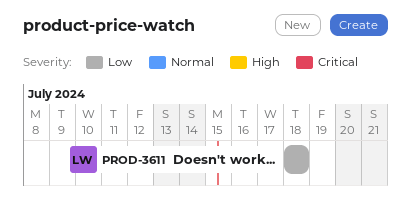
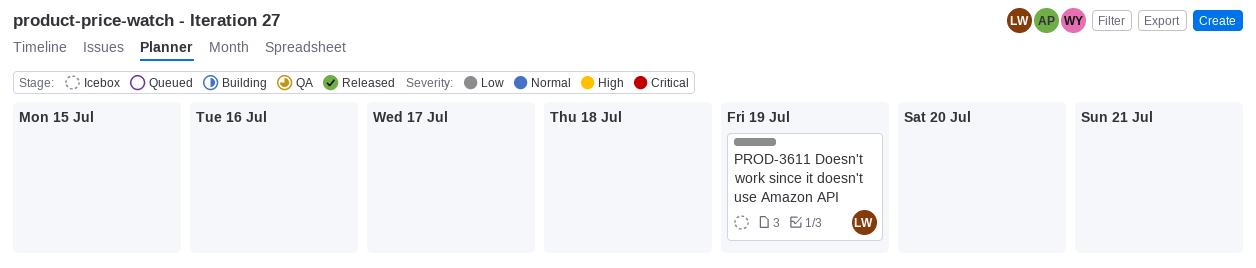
PROD-3611, due: Jul 18 -> Jul 19

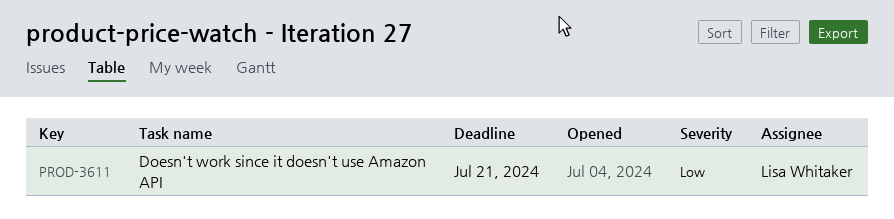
PROD-3611, due: Jul 19 -> Jul 21

